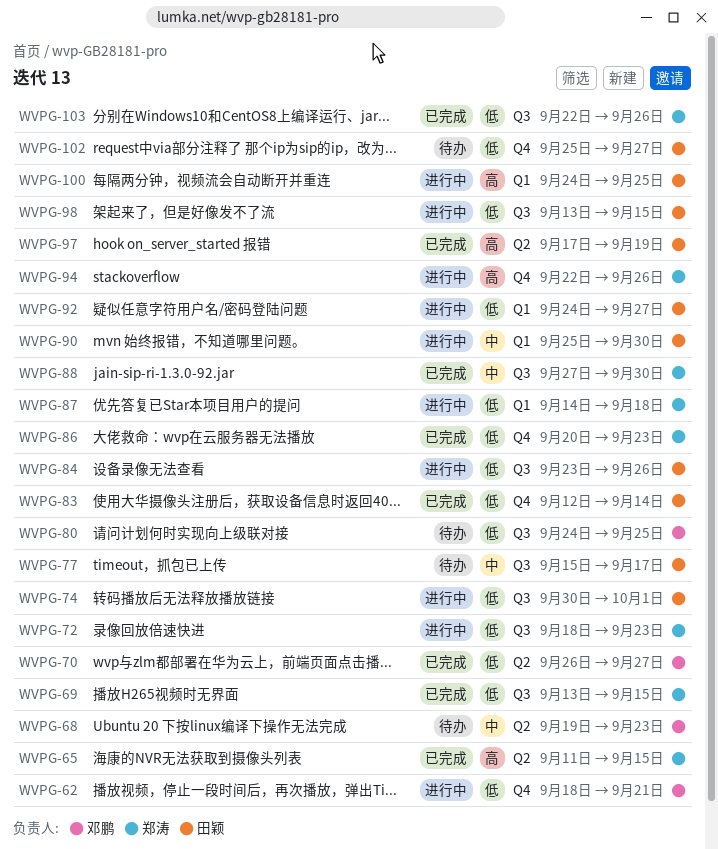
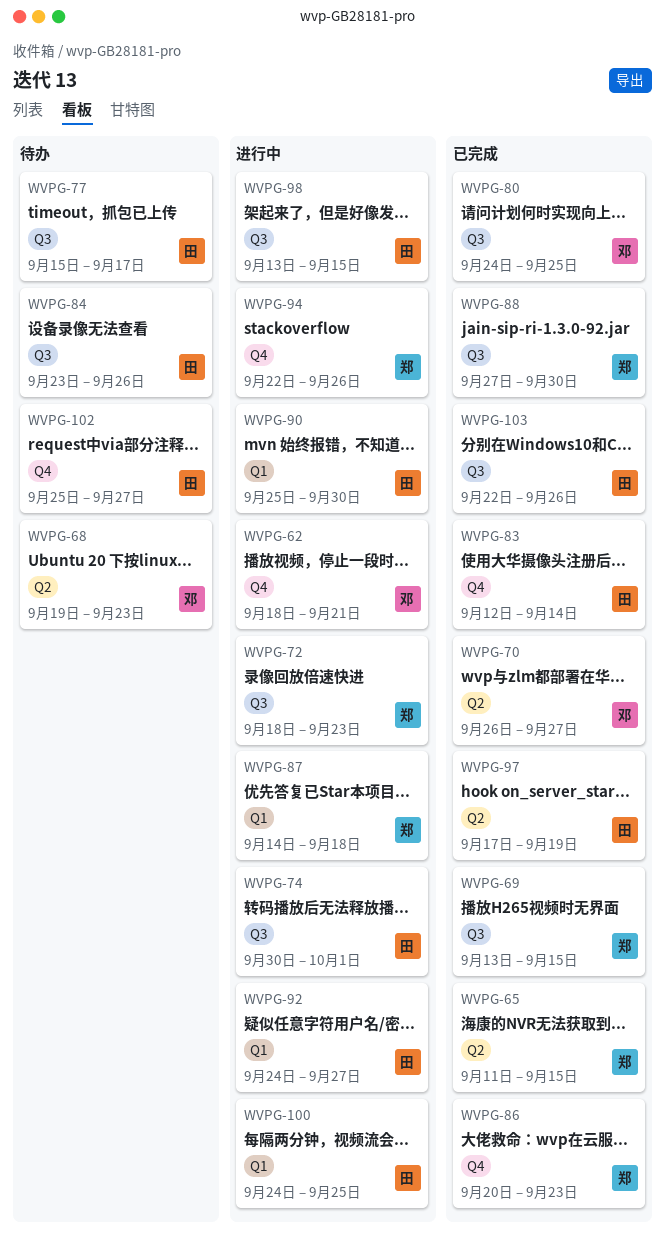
WVPG-80, status: 待办 -> 已完成
WVPG-84, status: 进行中 -> 待办
WVPG-103, owner: 郑涛 -> 田颖

